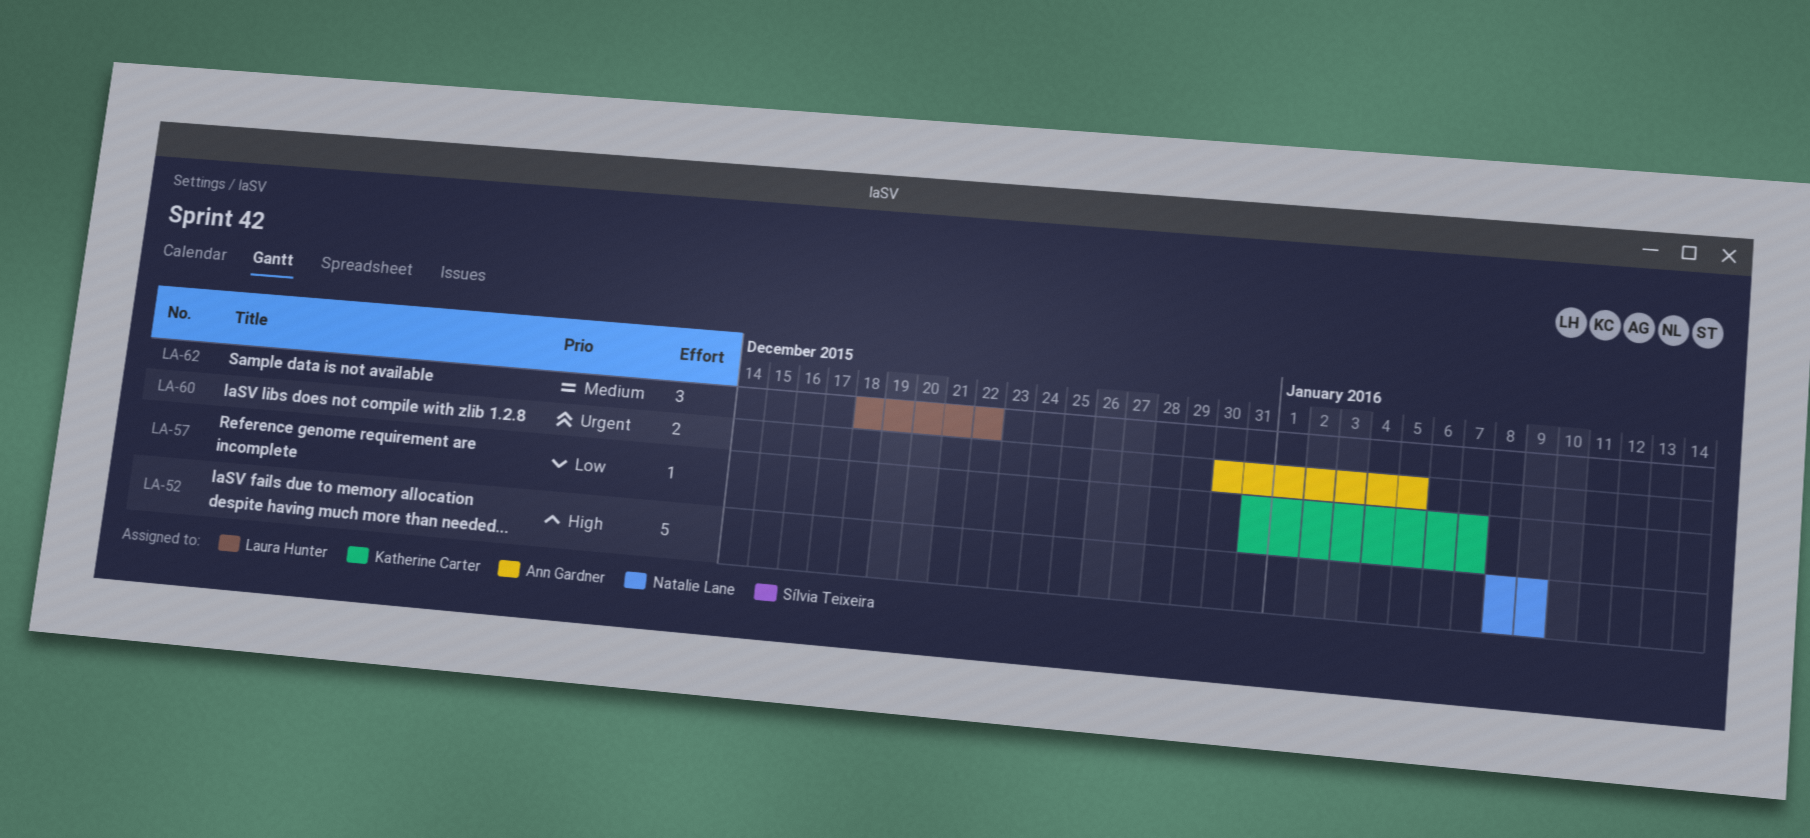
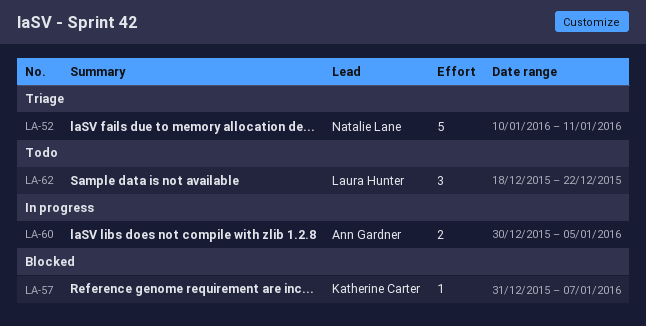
LA-52, start: Jan 8 -> Jan 10
LA-52, due: Jan 9 -> Jan 11

